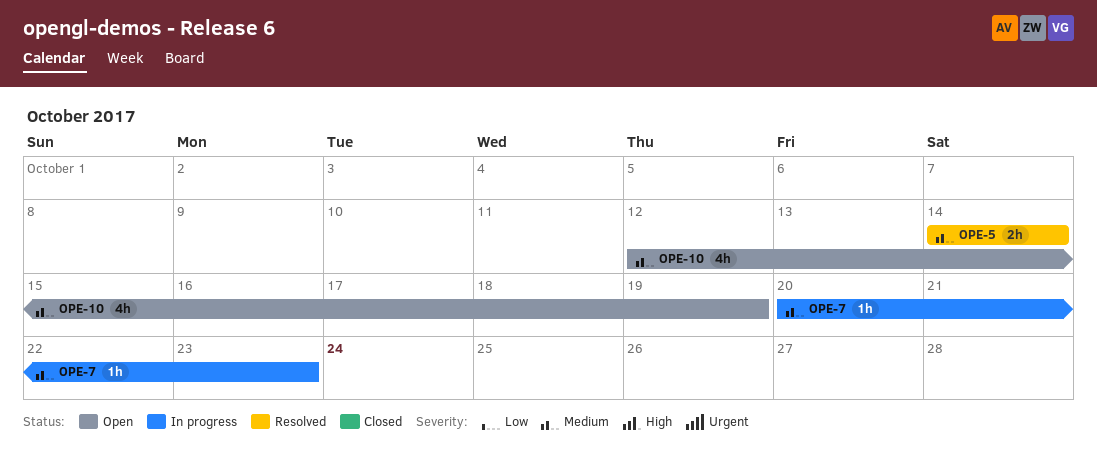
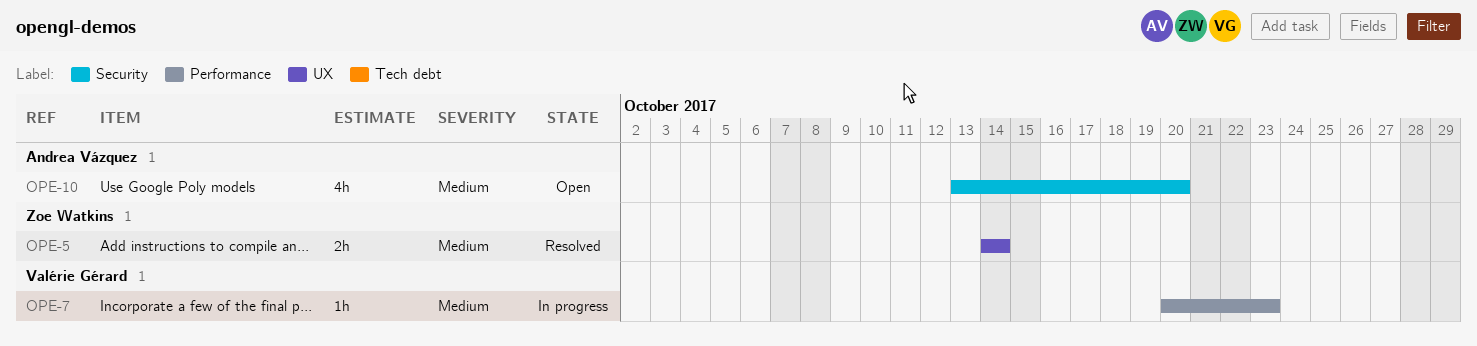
OPE-10, start: Oct 12 -> Oct 13
OPE-10, due: Oct 19 -> Oct 20

